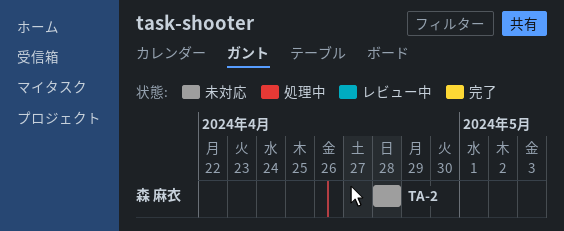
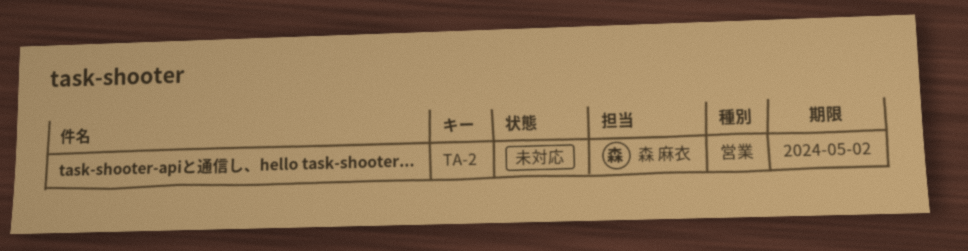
TA-2, due: Apr 28 -> May 2

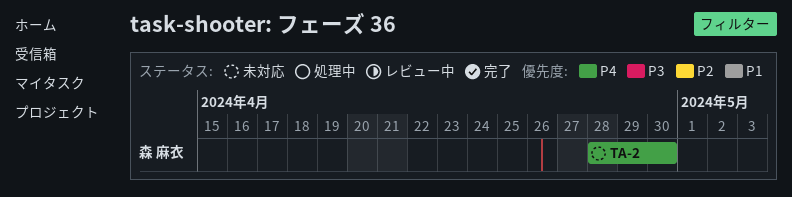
TA-2, due: May 2 -> Apr 30

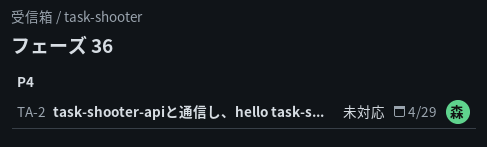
TA-2, due: Apr 30 -> Apr 29

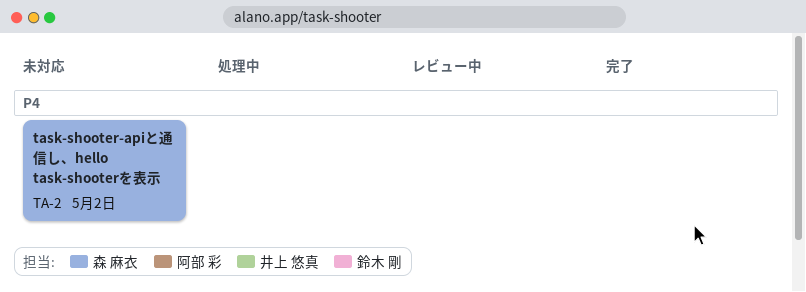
TA-2, due: Apr 29 -> May 2

